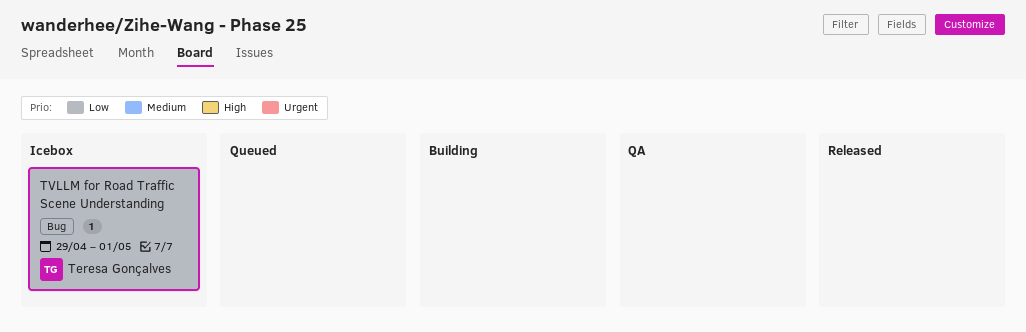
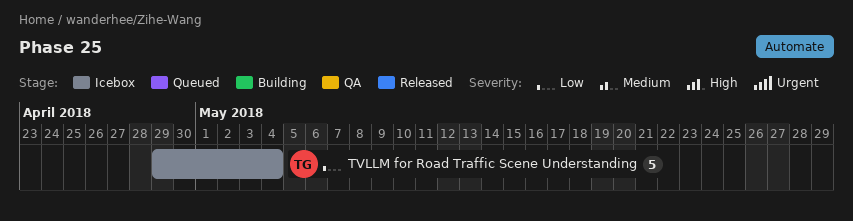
TVLLM for Road Traffic Scene Understanding, estimate: 1 -> 5
TVLLM for Road Traffic Scene Understanding, due: May 1 -> May 4

